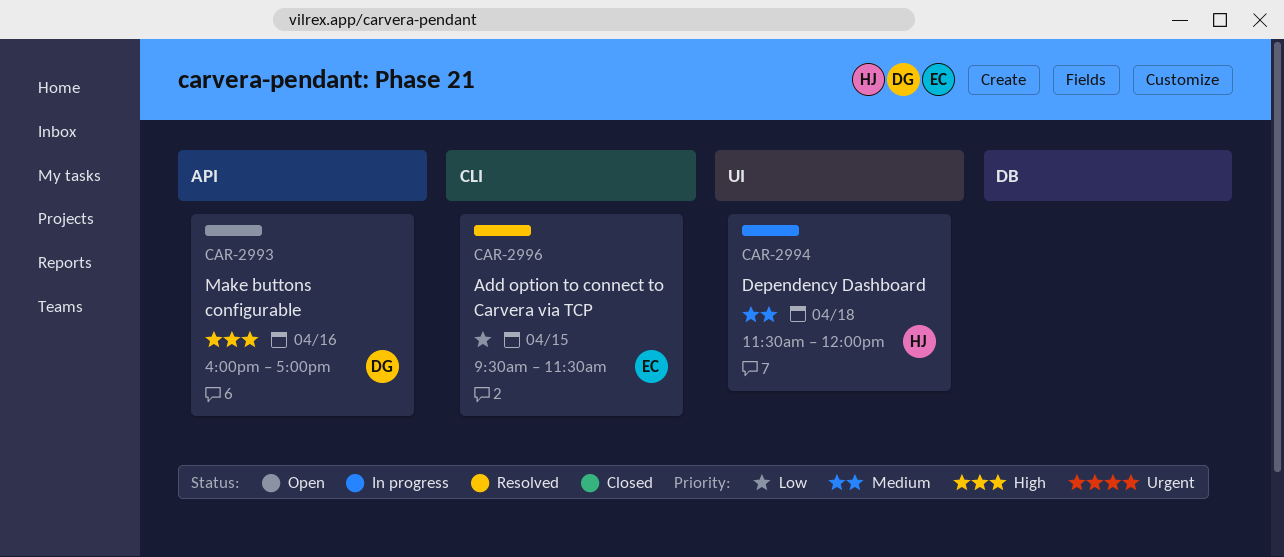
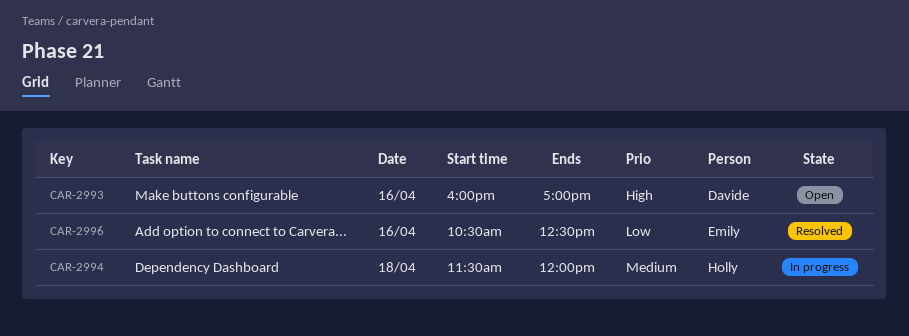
CAR-2996, day: Apr 15 -> Apr 16
CAR-2996, begins: 09:30 -> 10:30
CAR-2996, ends: 11:30 -> 12:30

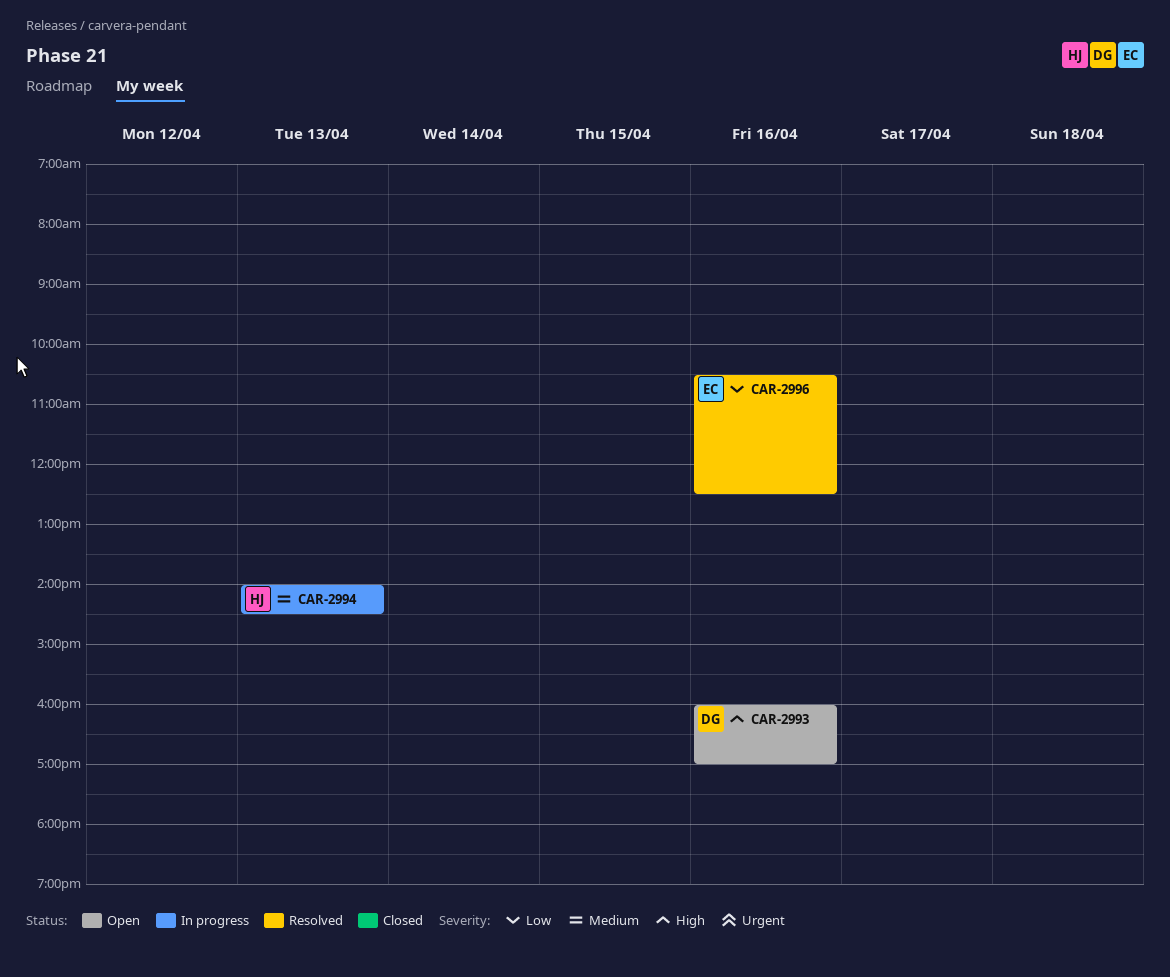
CAR-2994, day: Apr 18 -> Apr 13
CAR-2994, begins: 11:30 -> 14:00
CAR-2994, ends: 12:00 -> 14:30

